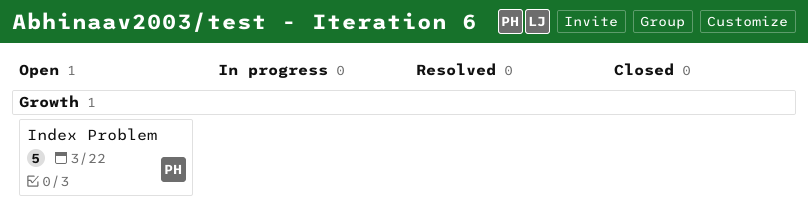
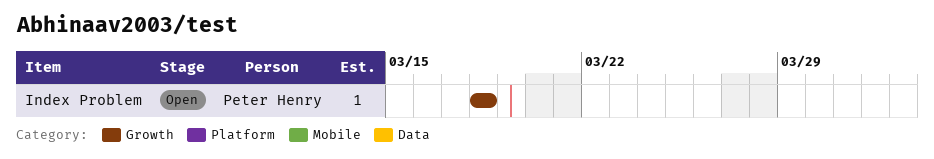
Index Problem, estimate: 5 -> 1
Index Problem, due: Mar 22 -> Mar 18

